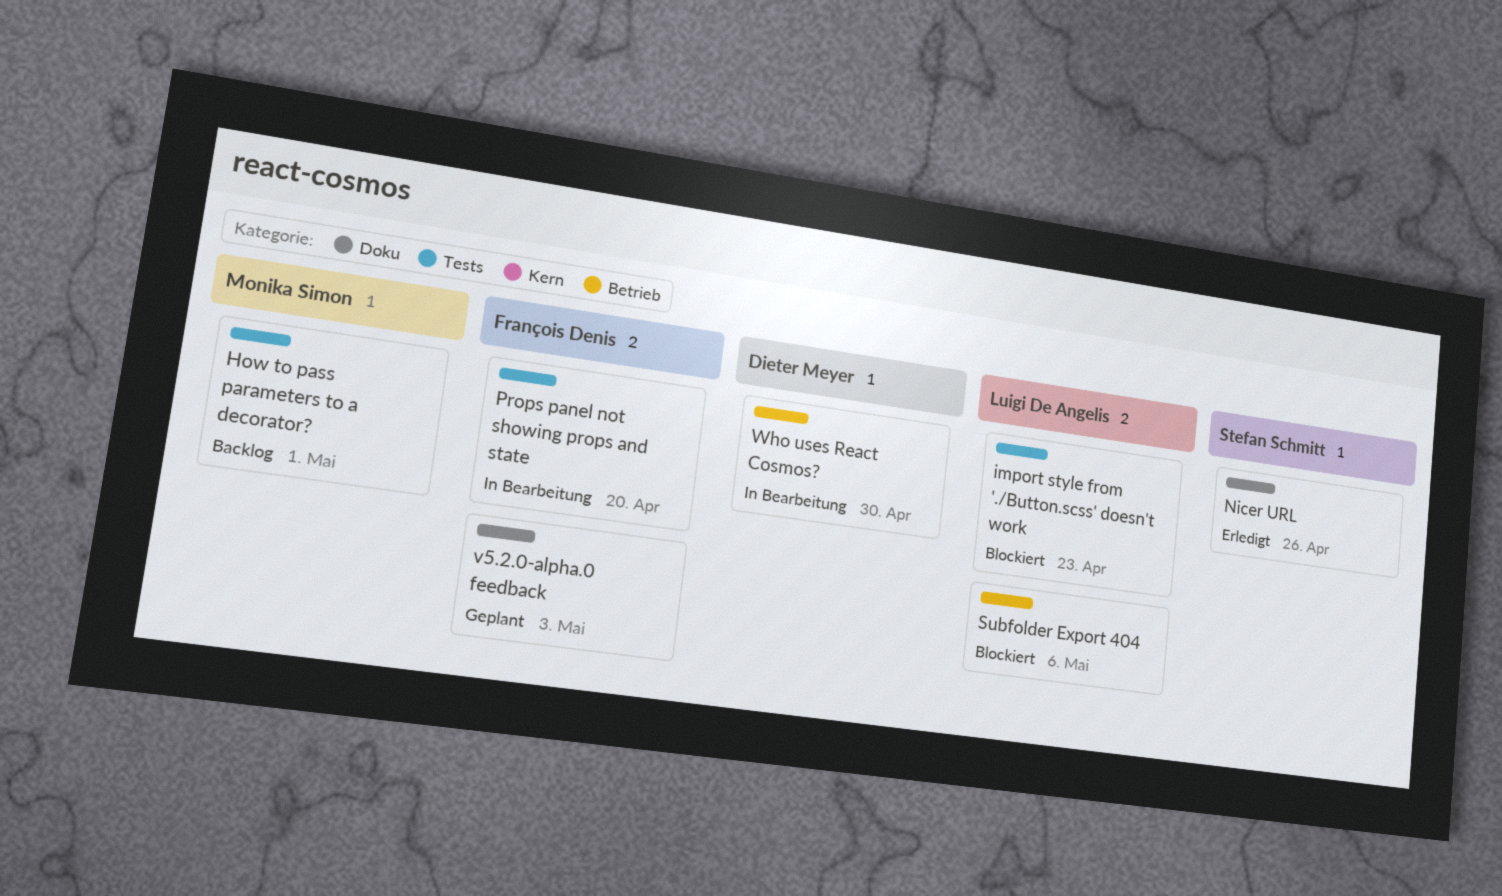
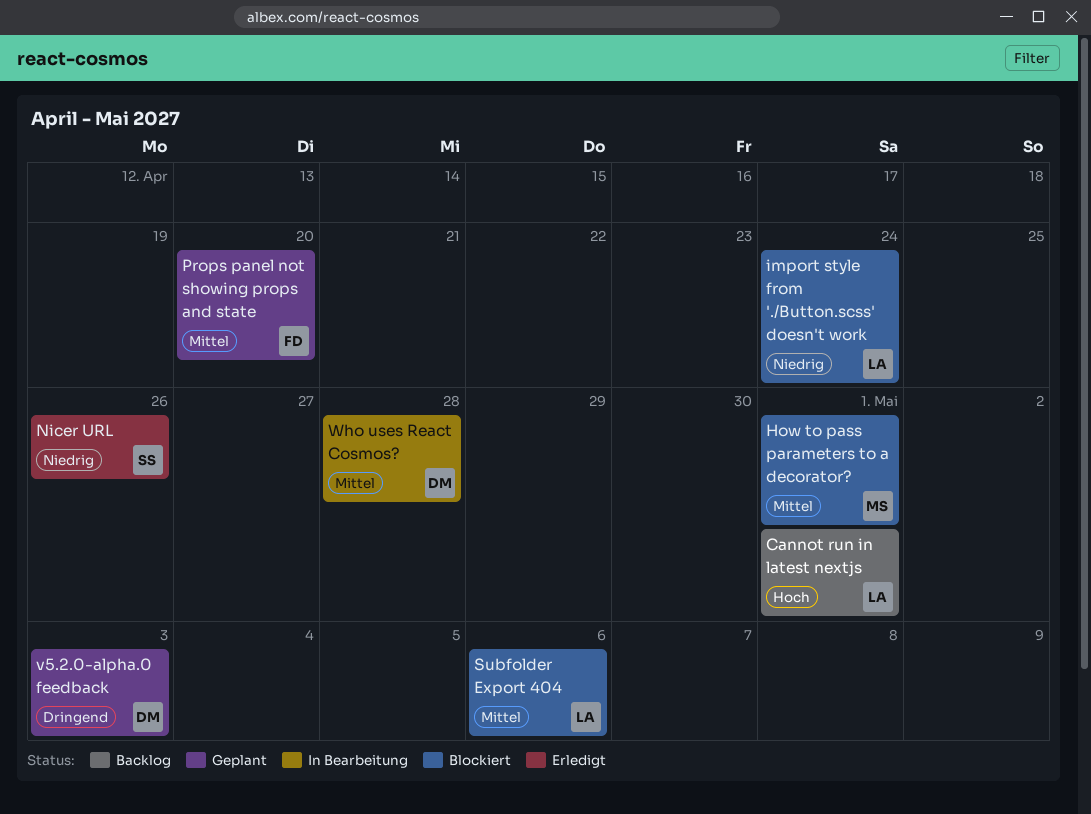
Cannot run in latest nextjs: none -> present
How to pass parameters to a decorator?, status: Backlog -> Blockiert
import style from './Button.scss' doesn't work, due: Apr 23 -> Apr 24
Props panel not showing props and state, status: In Bearbeitung -> Geplant
v5.2.0-alpha.0 feedback, owner: François Denis -> Dieter Meyer
Who uses React Cosmos?, due: Apr 30 -> Apr 28

